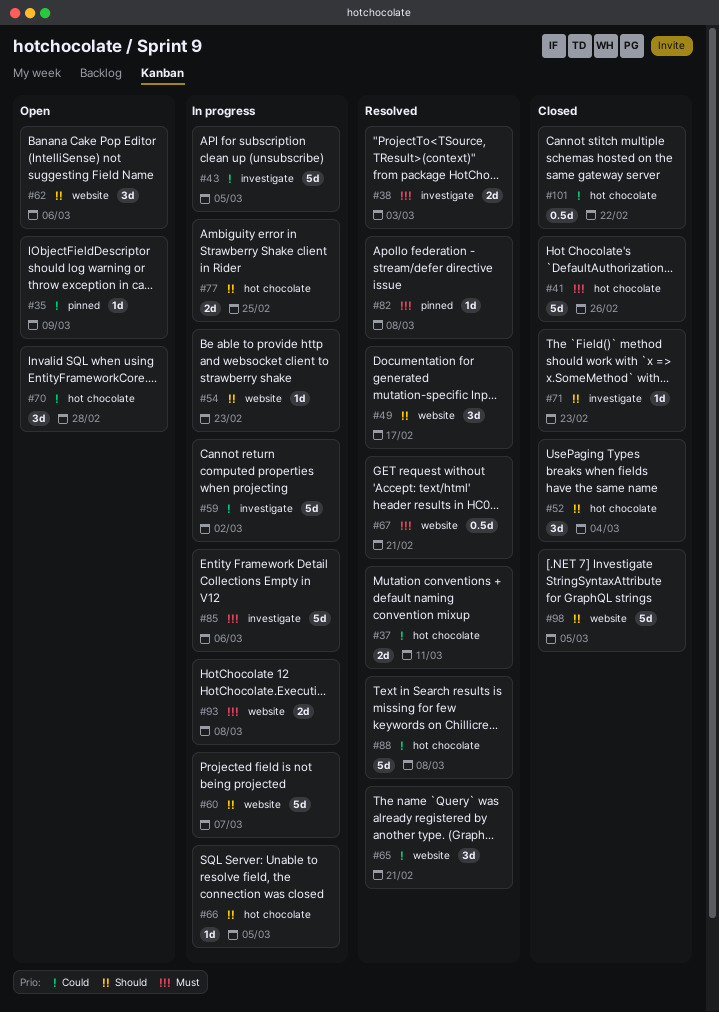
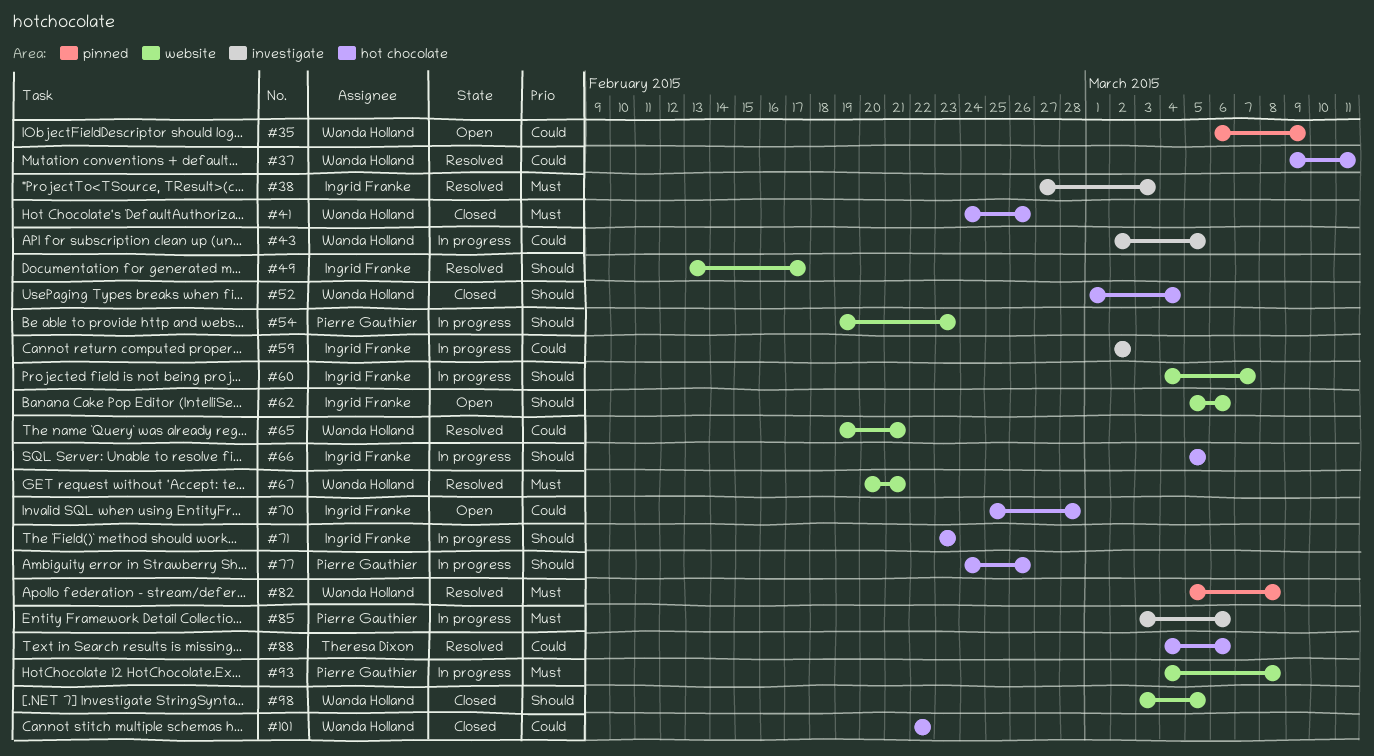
#71, status: Closed -> In progress
#71, label: investigate -> hot chocolate
#77, due: Feb 25 -> Feb 26
#88, due: Mar 8 -> Mar 6

